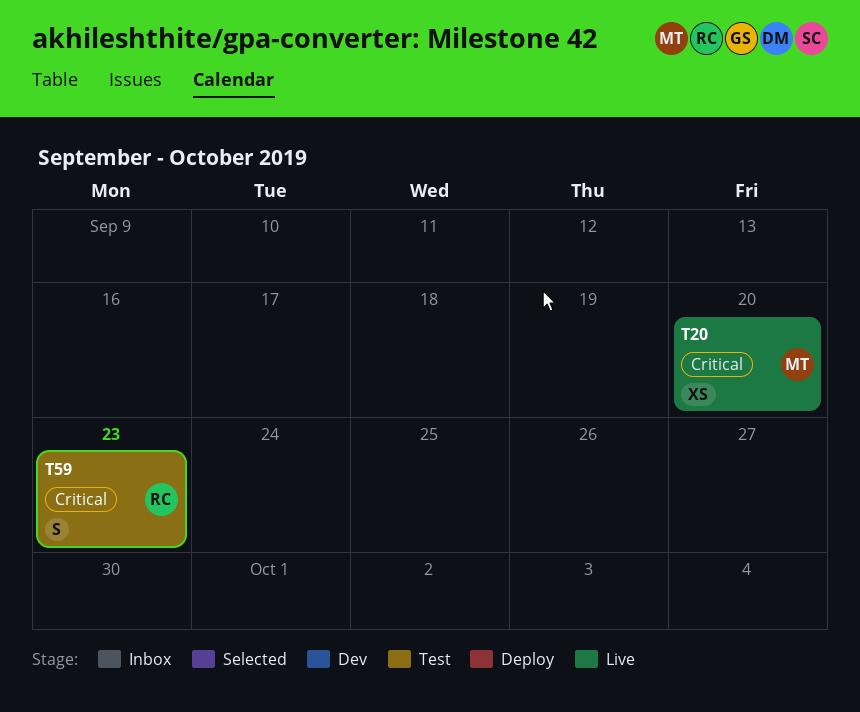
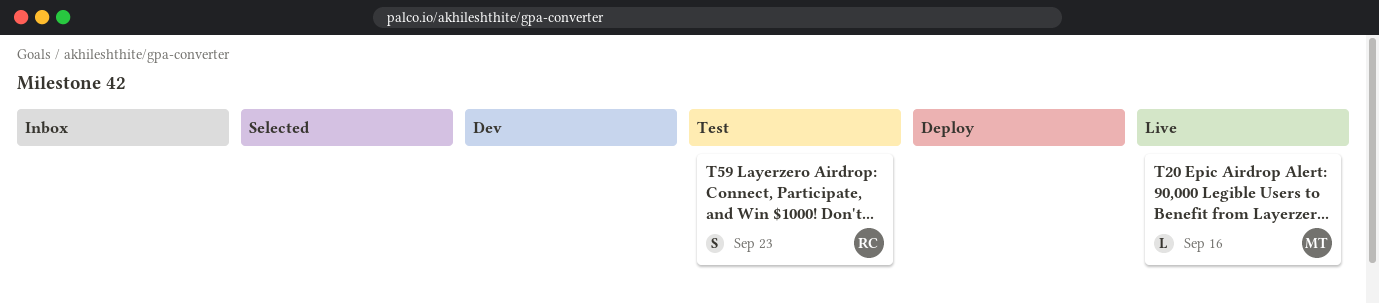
T20, estimate: XS -> L
T20, due: Sep 20 -> Sep 16

